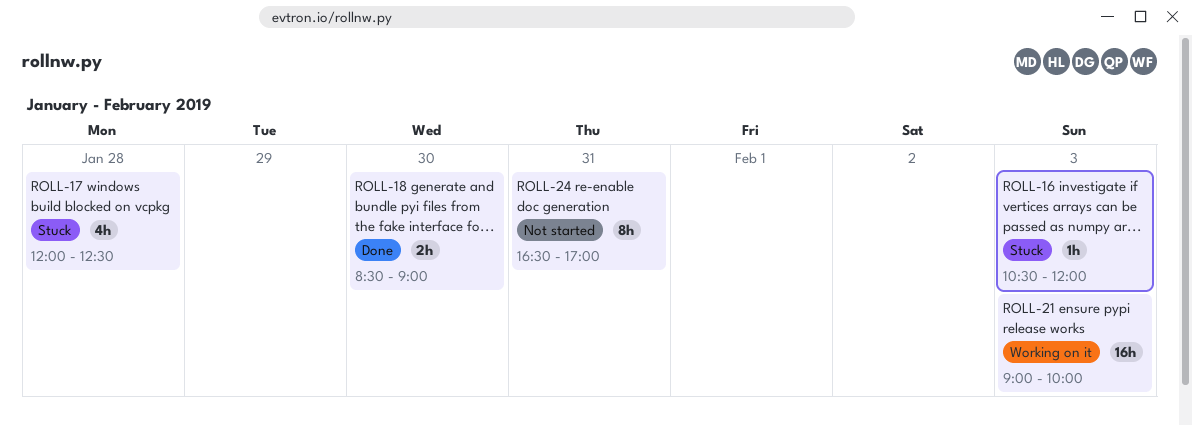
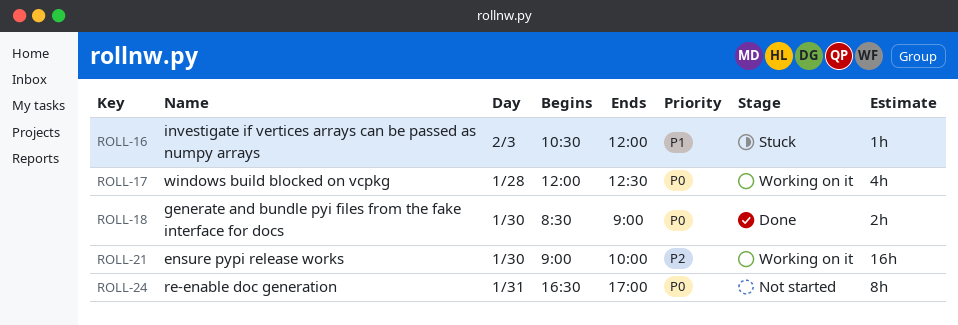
ROLL-17, status: Stuck -> Working on it
ROLL-21, day: Feb 3 -> Jan 30

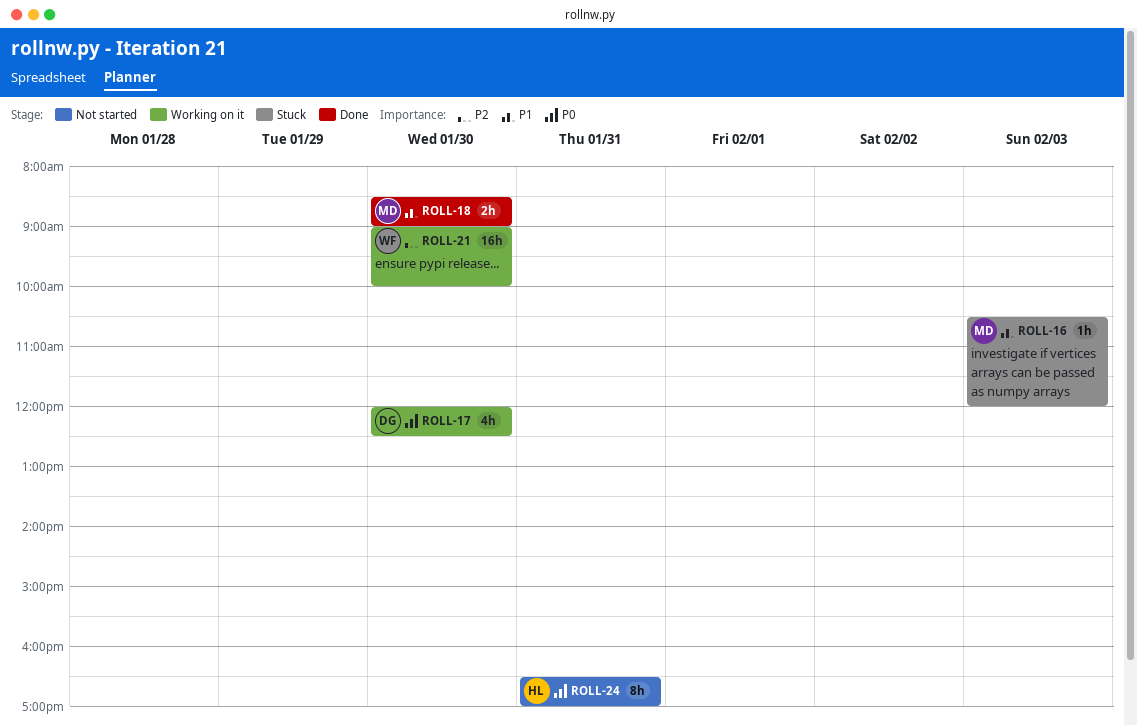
ROLL-17, day: Jan 28 -> Jan 30
ROLL-18, priority: P0 -> P1

